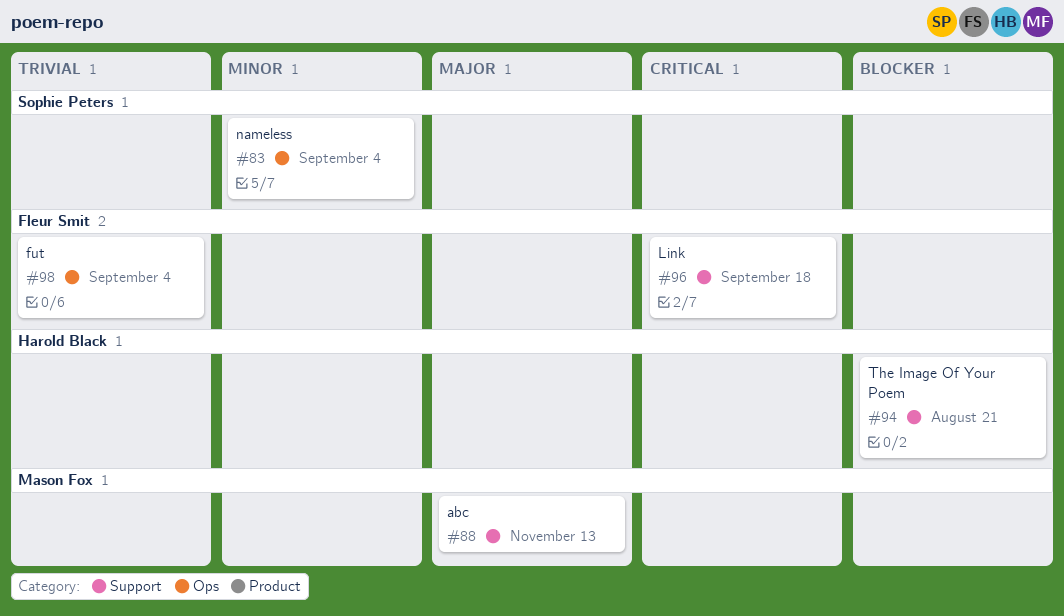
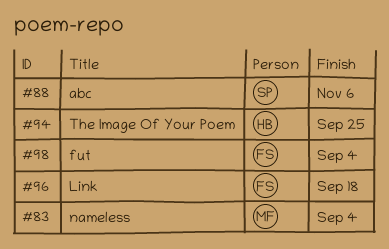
#83, owner: Sophie Peters -> Mason Fox
#88, owner: Mason Fox -> Sophie Peters
#88, due: Nov 13 -> Nov 6
#94, due: Aug 21 -> Sep 25

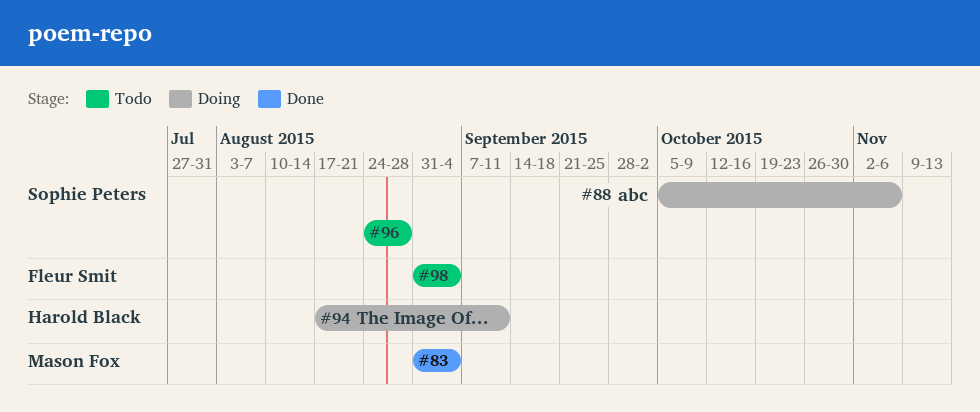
#94, due: Sep 25 -> Sep 11
#96, owner: Fleur Smit -> Sophie Peters
#96, due: Sep 18 -> Aug 28

